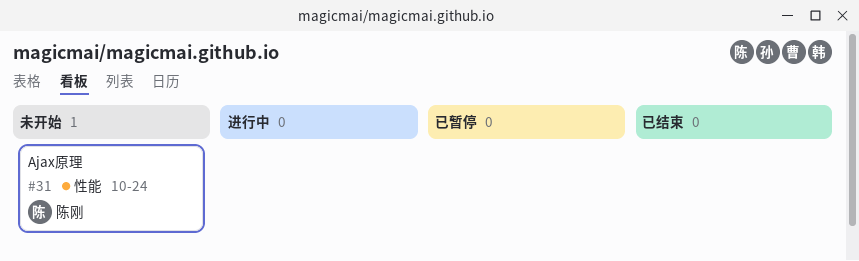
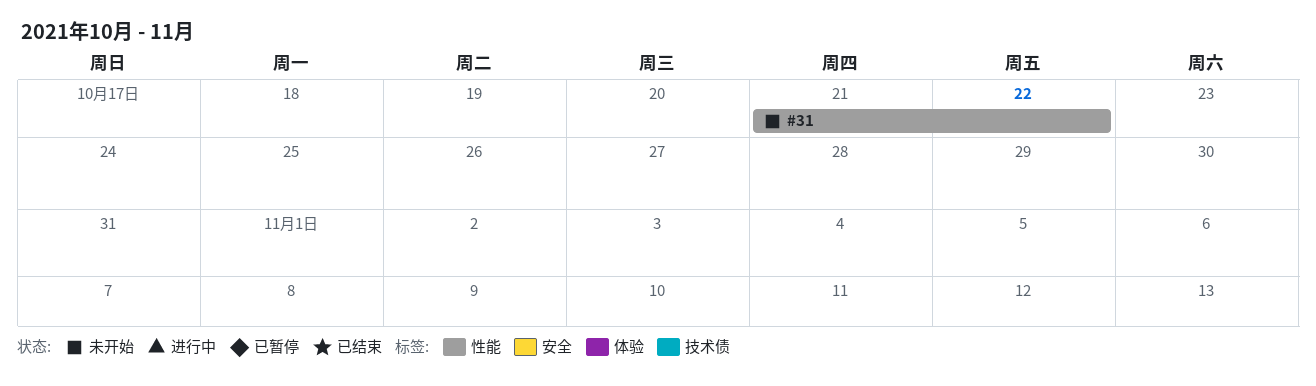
#31, due: Oct 24 -> Oct 22

